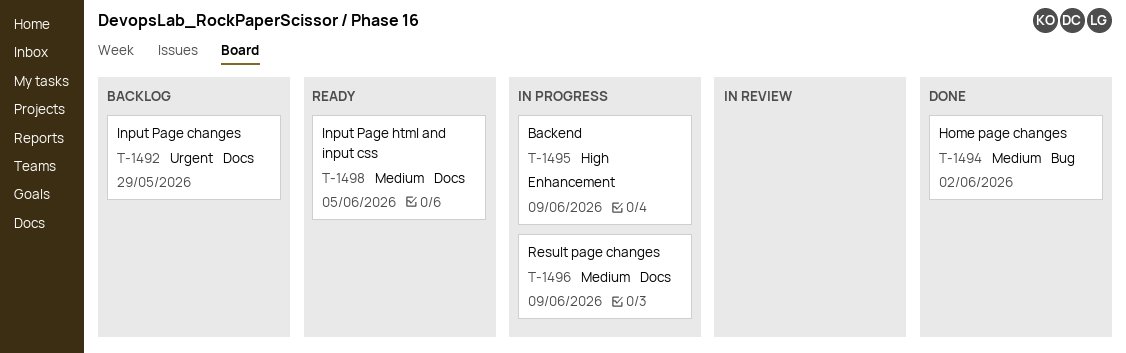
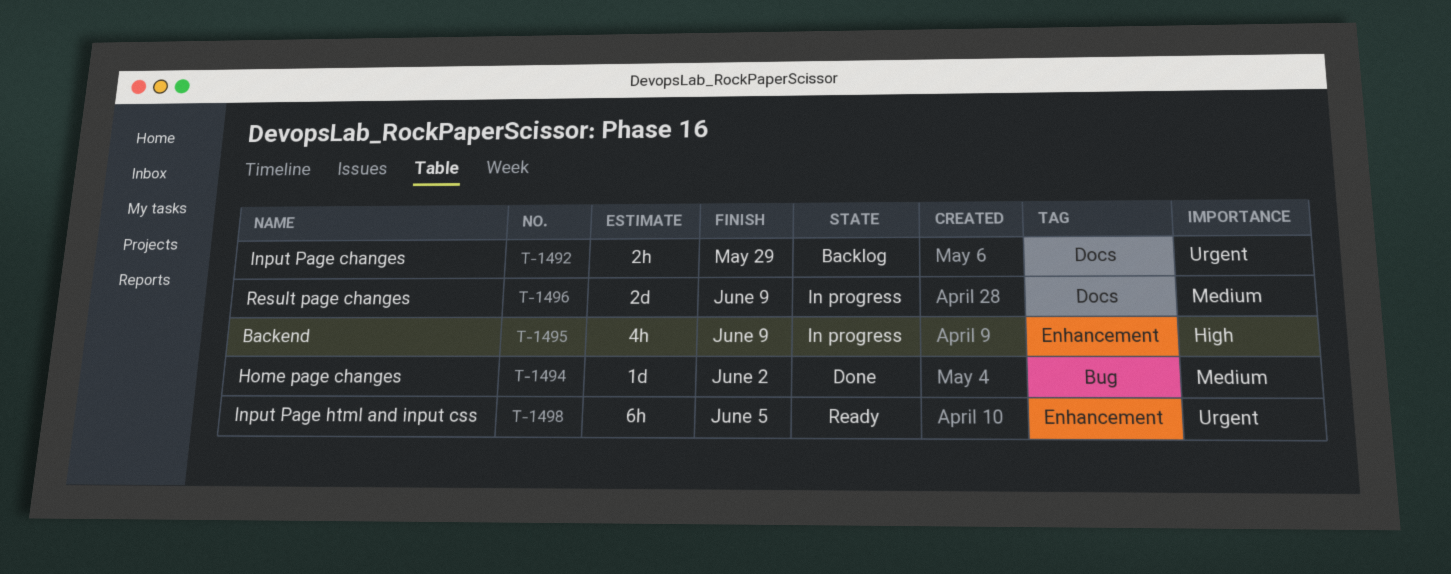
T-1498, priority: Medium -> Urgent
T-1498, label: Docs -> Enhancement

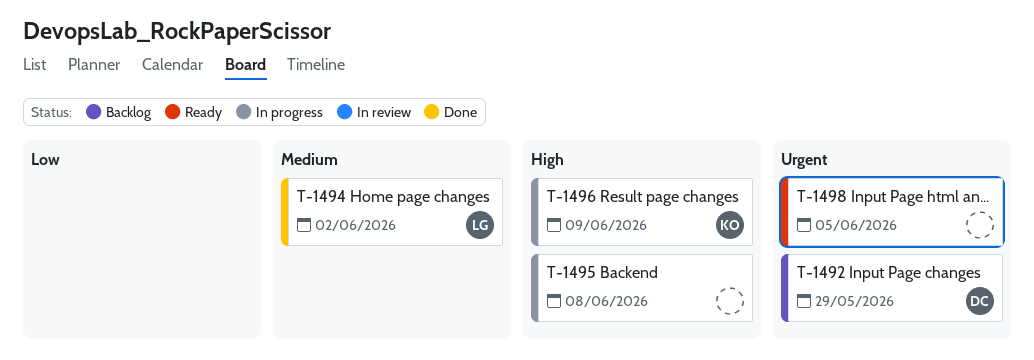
T-1495, due: Jun 9 -> Jun 8
T-1496, priority: Medium -> High

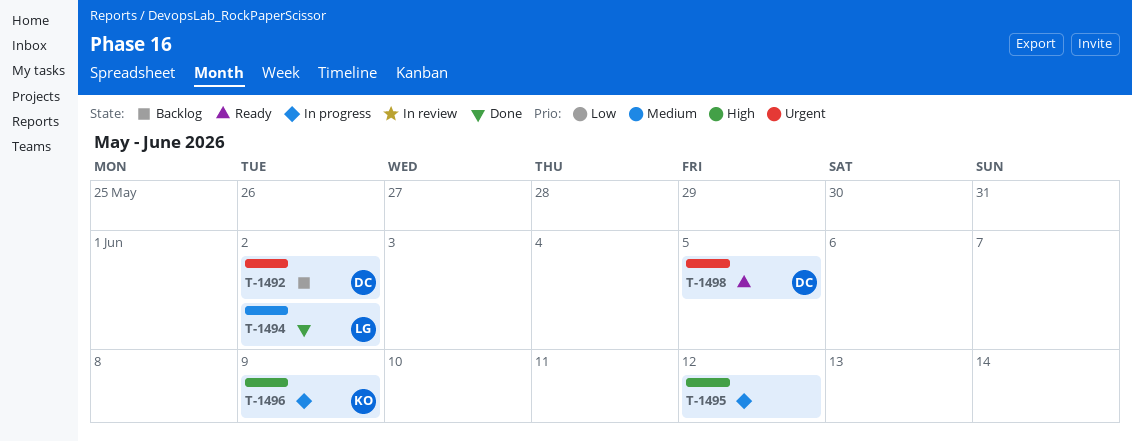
T-1492, due: May 29 -> Jun 2
T-1495, due: Jun 8 -> Jun 12
T-1498, owner: none -> DC

